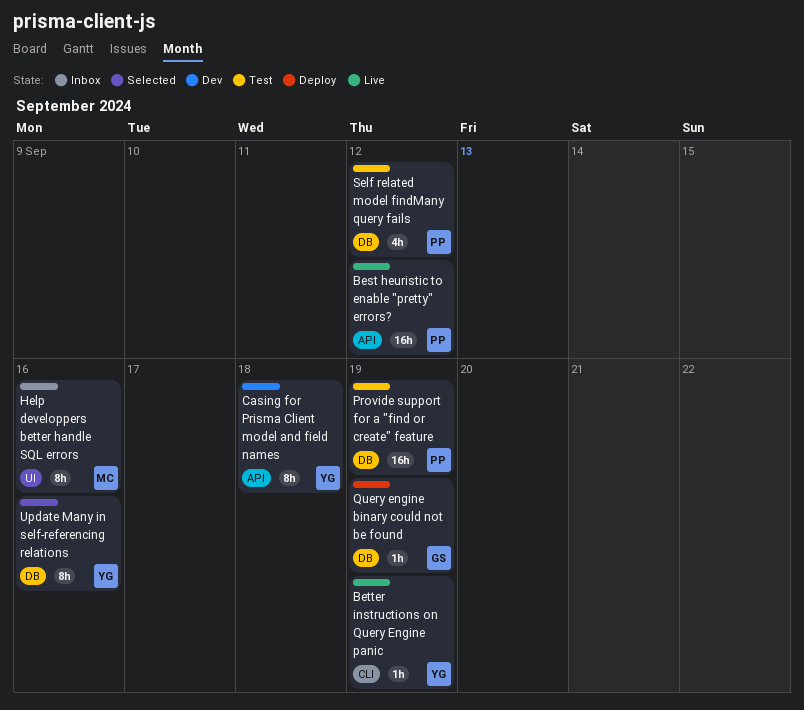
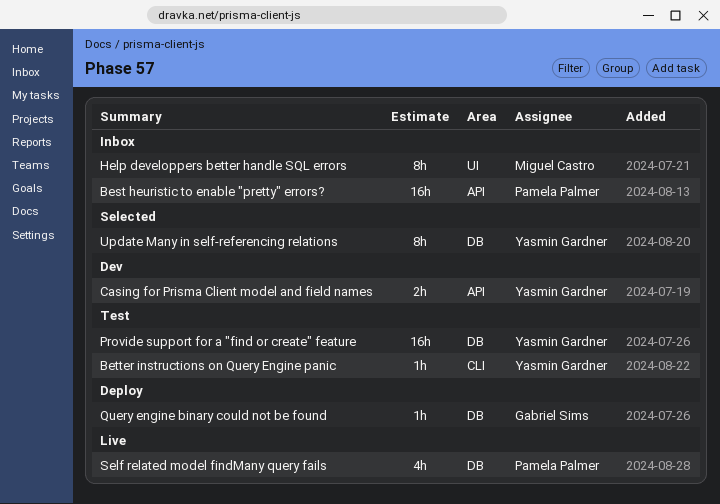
Best heuristic to enable "pretty" errors?, status: Live -> Inbox
Better instructions on Query Engine panic, status: Live -> Test
Casing for Prisma Client model and field names, estimate: 8h -> 2h
Provide support for a "find or create" feature, owner: Pamela Palmer -> Yasmin Gardner
Self related model findMany query fails, status: Test -> Live

